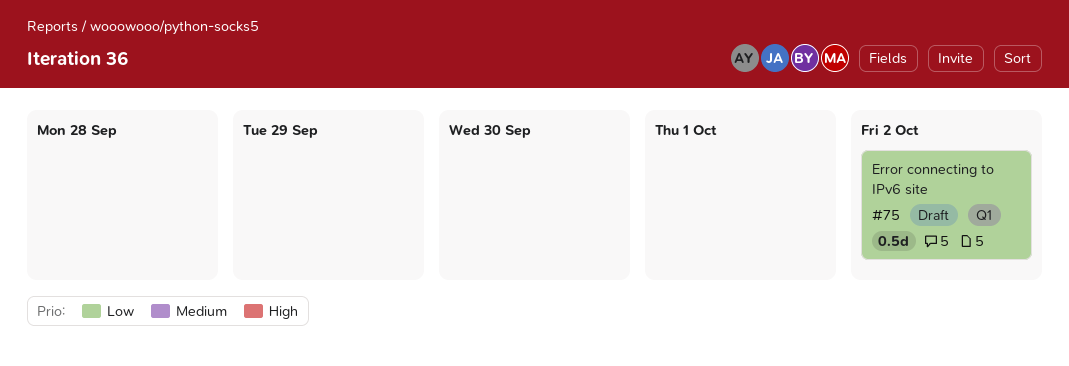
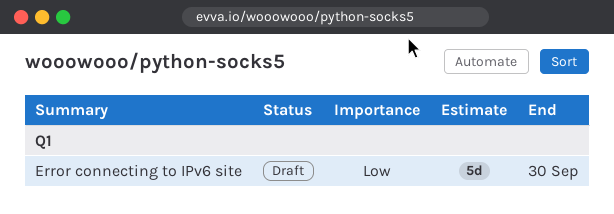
Error connecting to IPv6 site, estimate: 0.5d -> 5d
Error connecting to IPv6 site, due: Oct 2 -> Sep 30

